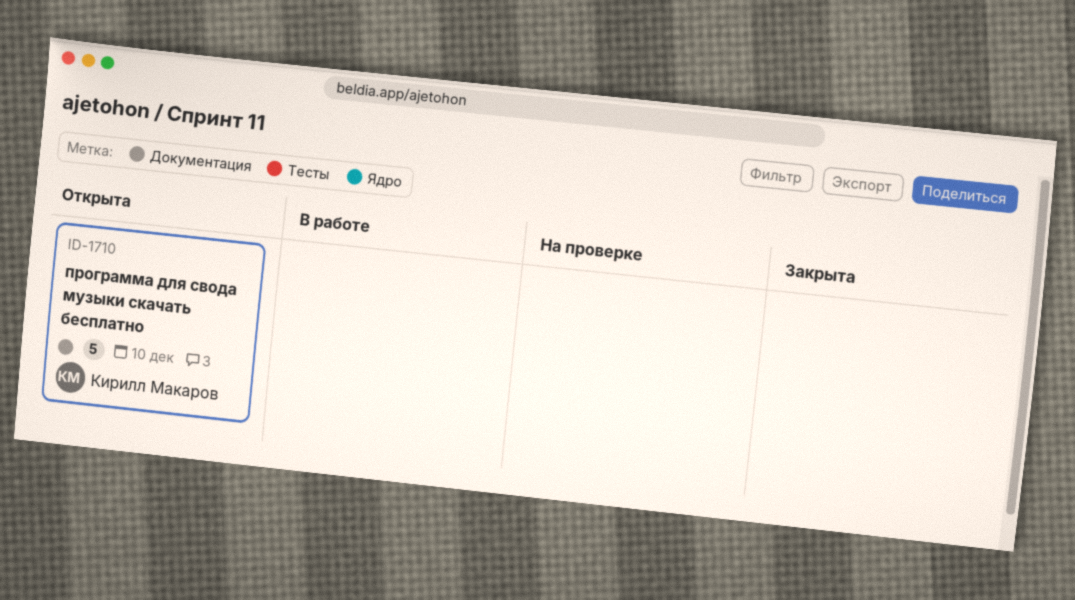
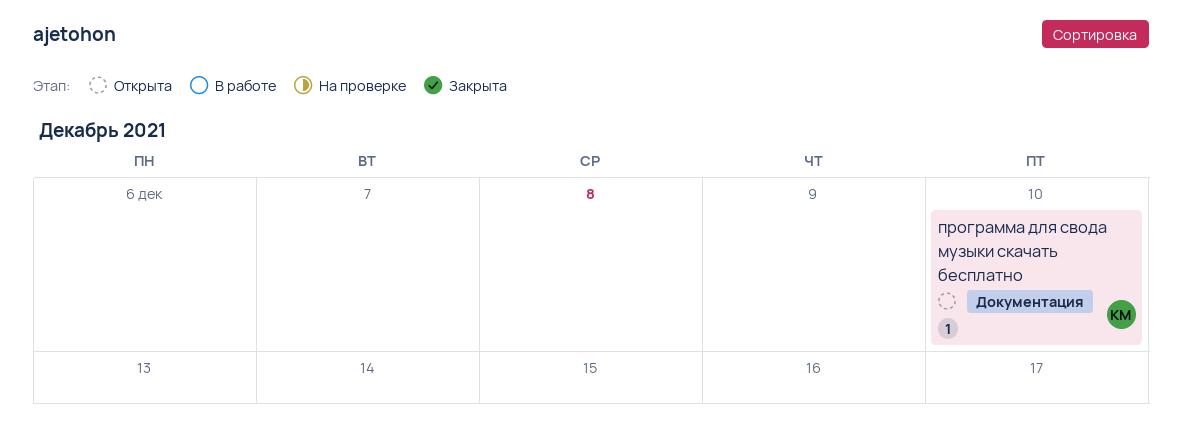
программа для свода музыки скачать бесплатно, estimate: 5 -> 1

